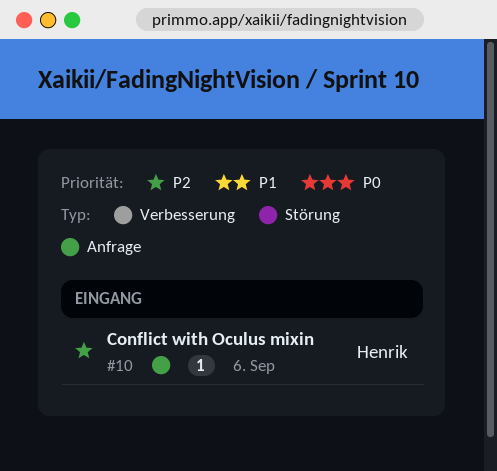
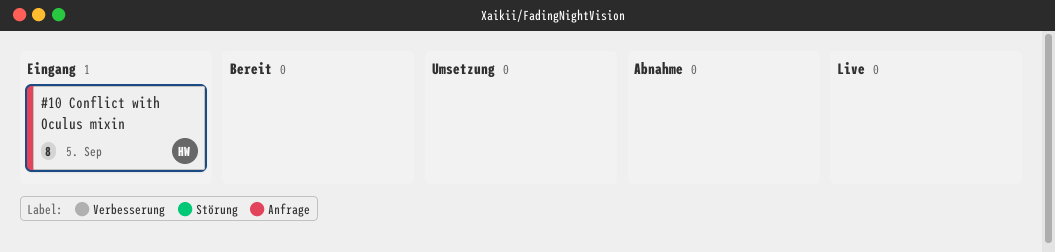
#10, estimate: 1 -> 8
#10, due: Sep 6 -> Sep 5

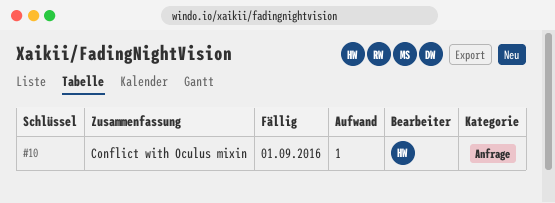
#10, estimate: 8 -> 1
#10, due: Sep 5 -> Sep 1

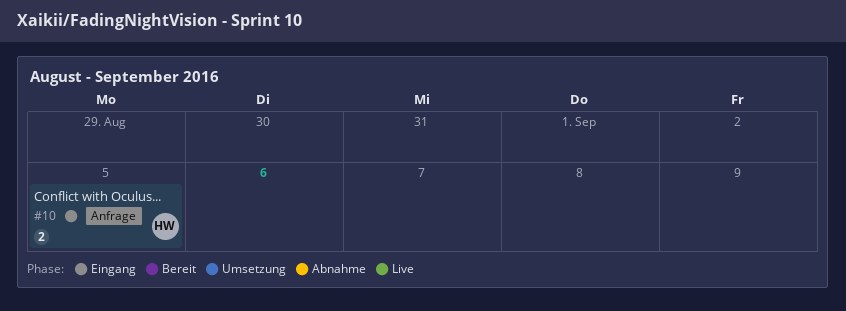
#10, estimate: 1 -> 2
#10, due: Sep 1 -> Sep 5

